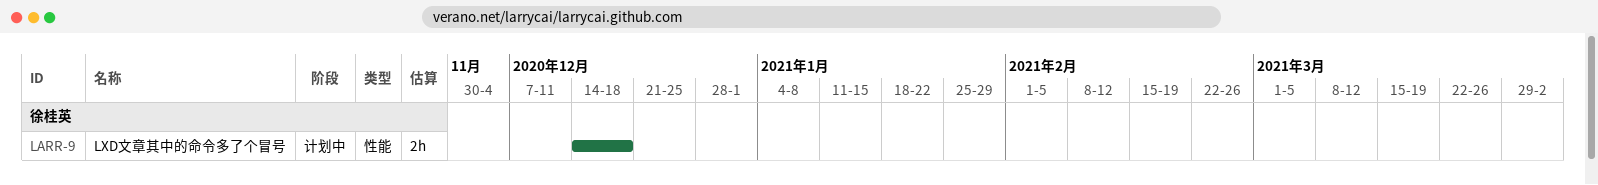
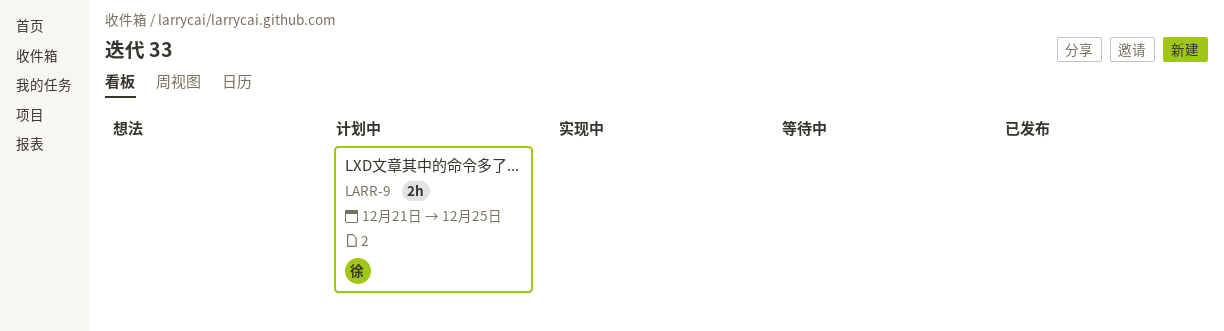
LARR-9, start: Dec 14 -> Dec 21
LARR-9, due: Dec 18 -> Dec 25

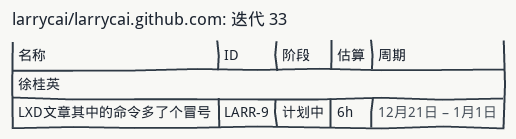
LARR-9, estimate: 2h -> 6h
LARR-9, due: Dec 25 -> Jan 1

